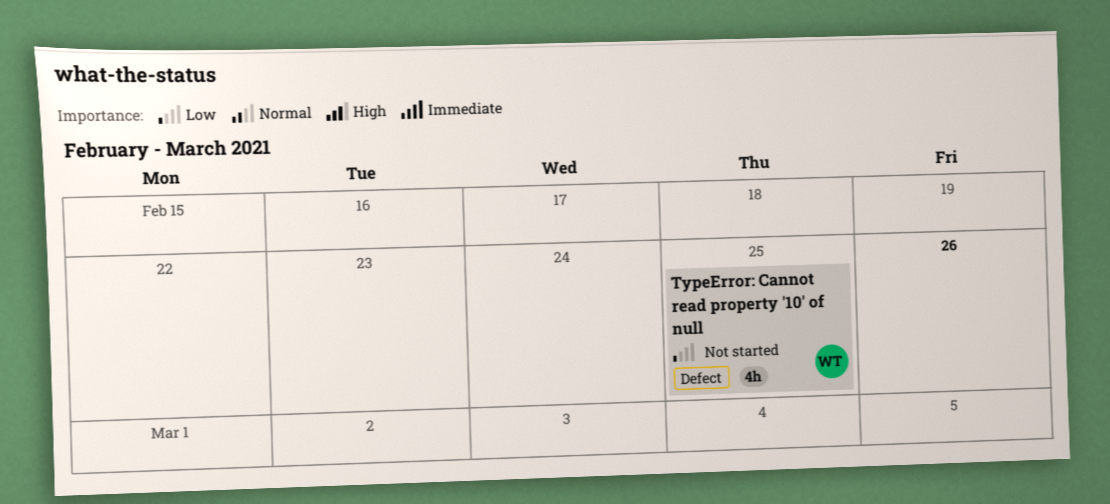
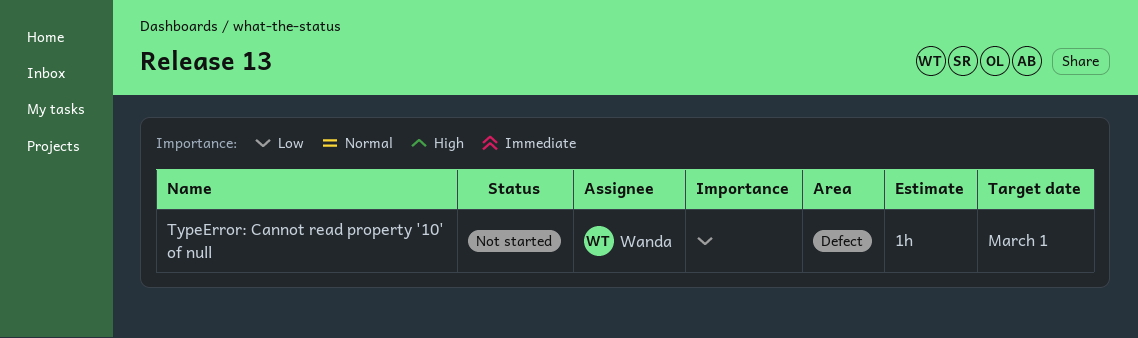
TypeError: Cannot read property '10' of null, estimate: 4h -> 1h
TypeError: Cannot read property '10' of null, due: Feb 25 -> Mar 1

